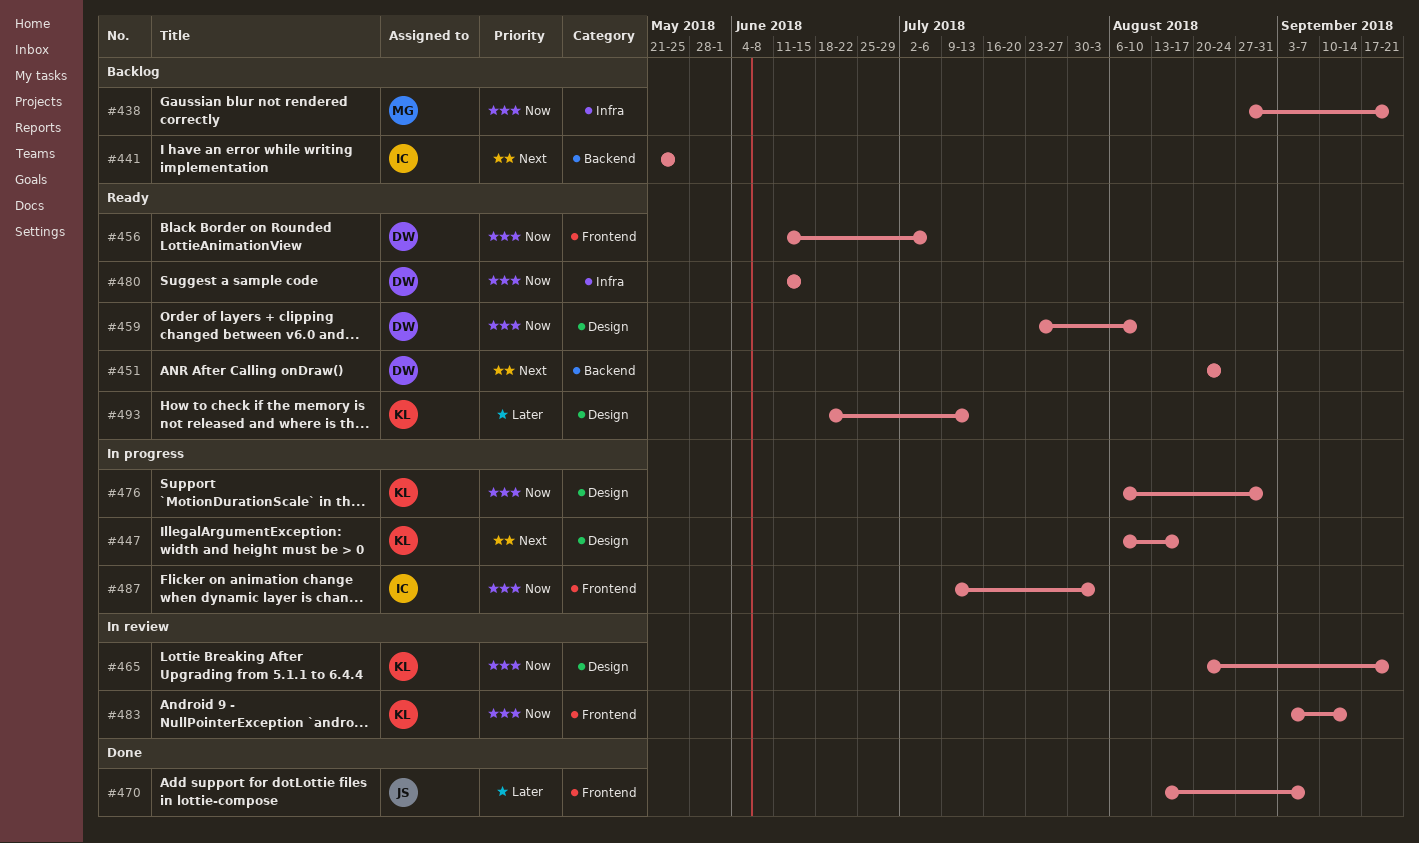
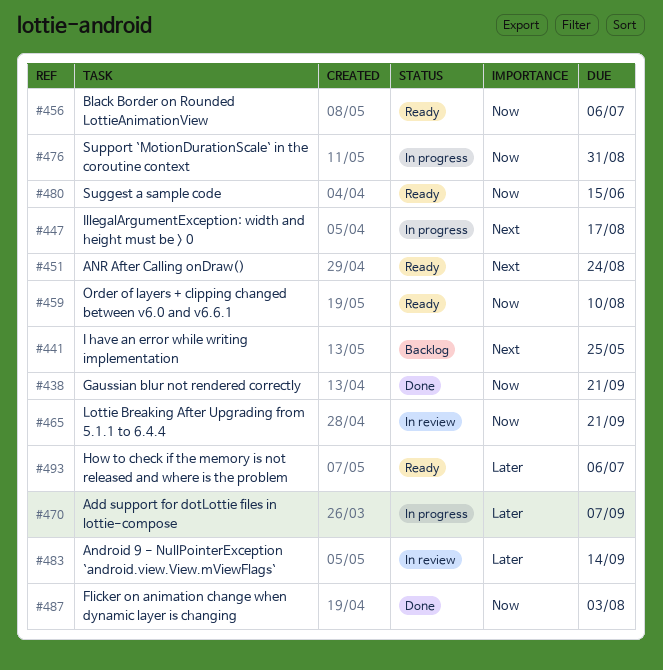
#438, status: Backlog -> Done
#470, status: Done -> In progress
#483, priority: Now -> Later
#487, status: In progress -> Done
#493, due: Jul 13 -> Jul 6

